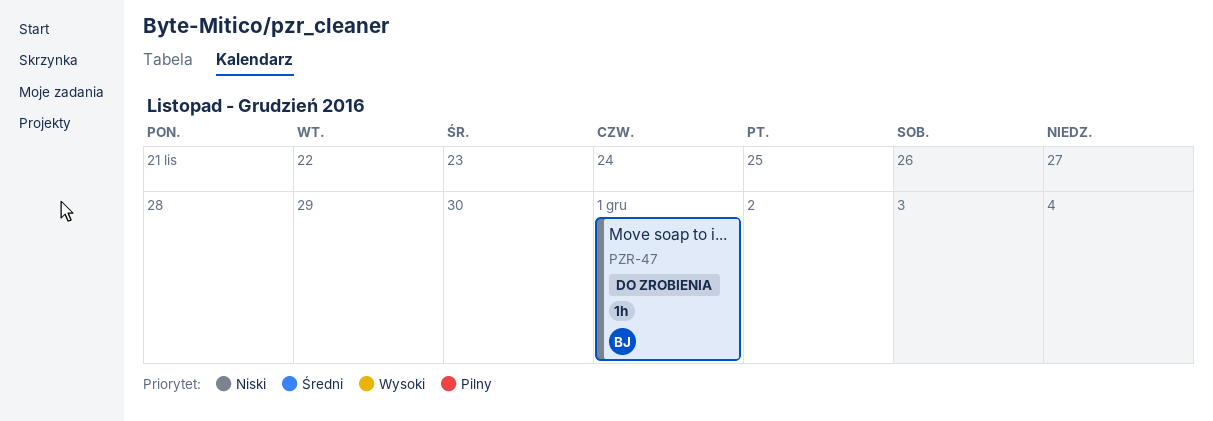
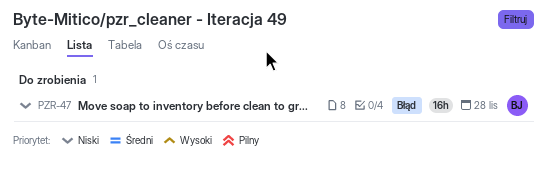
PZR-47, estimate: 1h -> 16h
PZR-47, due: Dec 1 -> Nov 28

